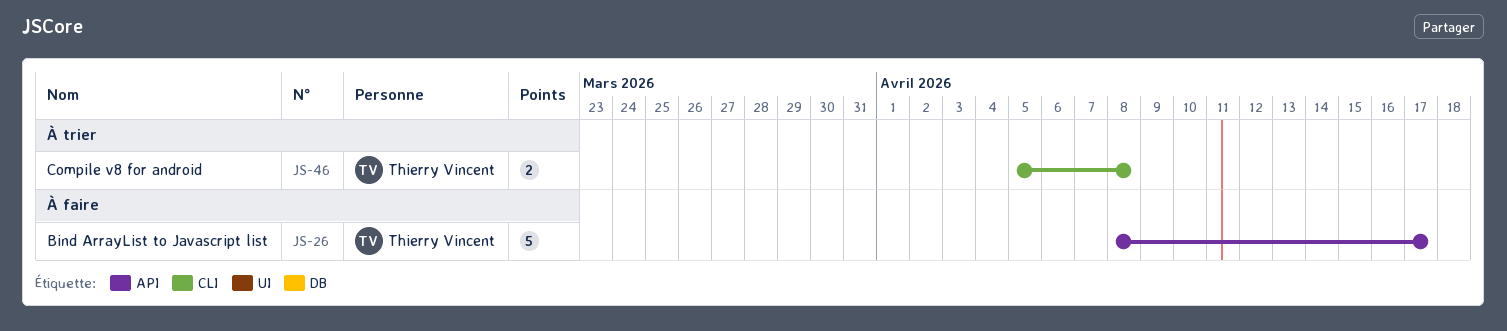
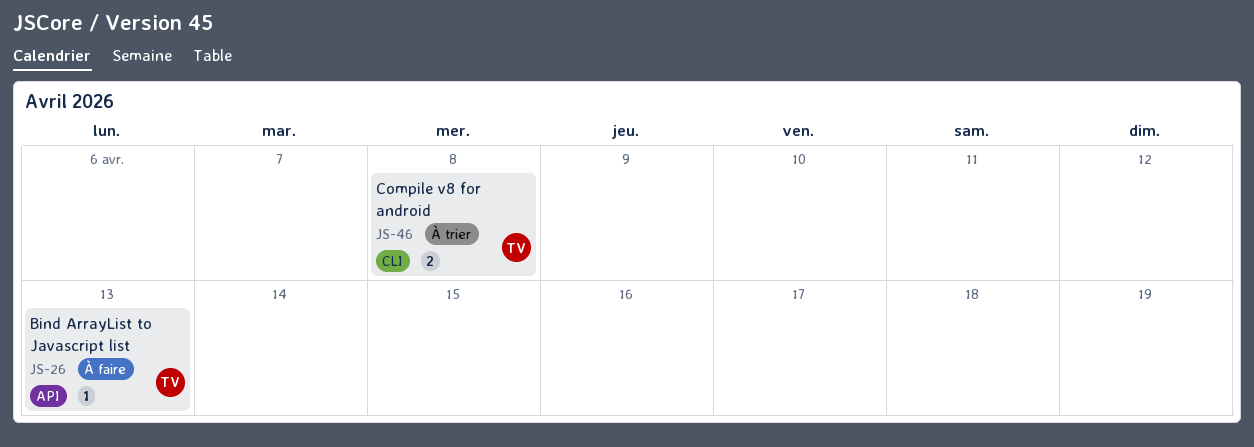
JS-26, estimate: 5 -> 1
JS-26, due: Apr 17 -> Apr 13

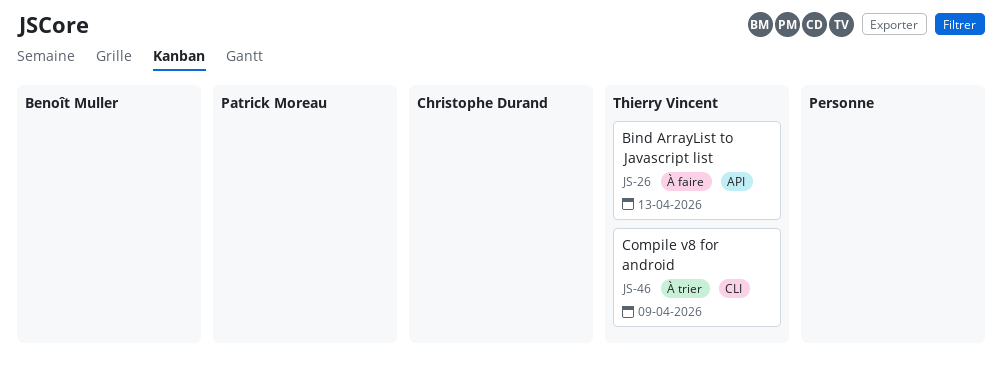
JS-46, due: Apr 8 -> Apr 9

